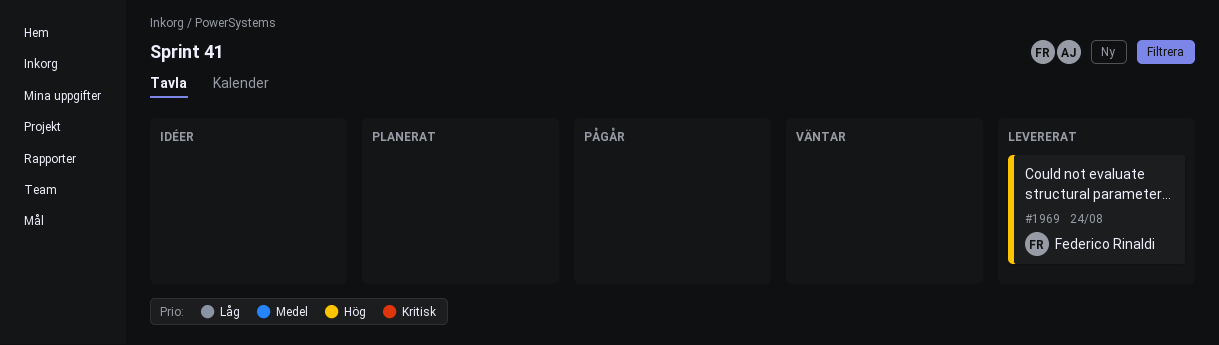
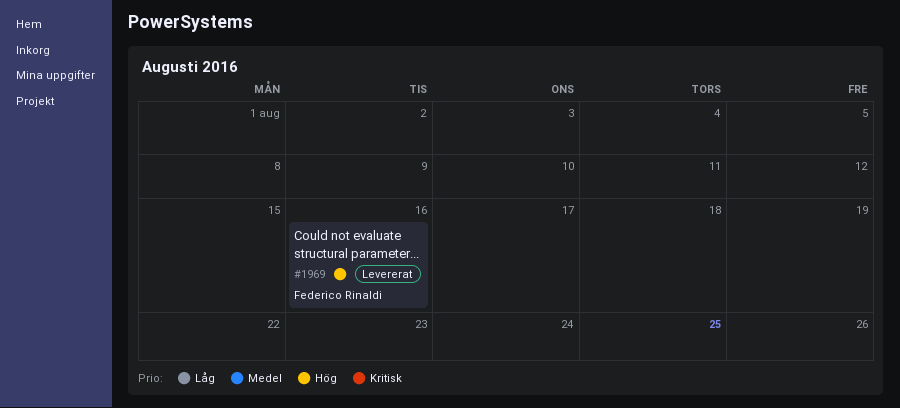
#1969, due: Aug 24 -> Aug 16

